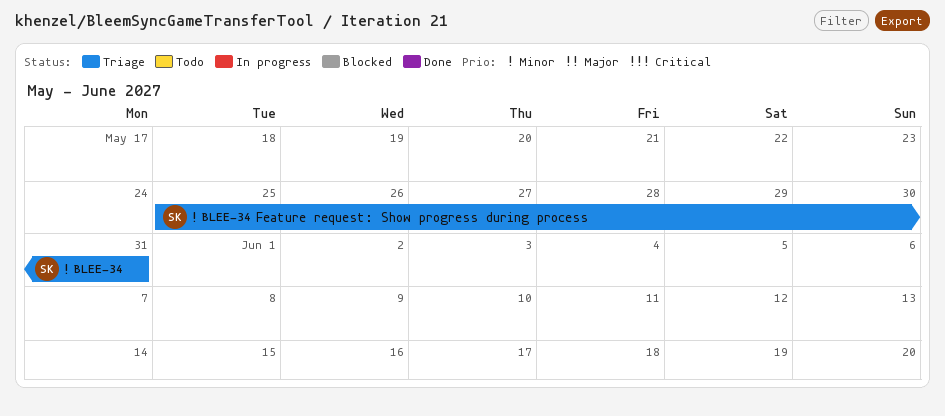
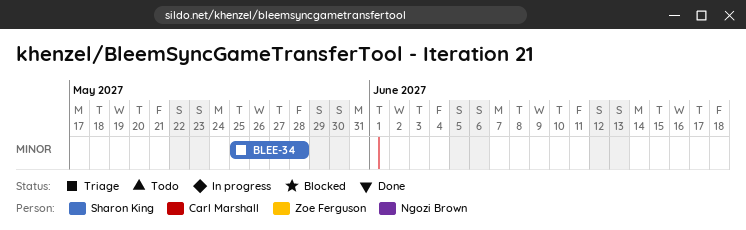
BLEE-34, due: May 31 -> May 28

